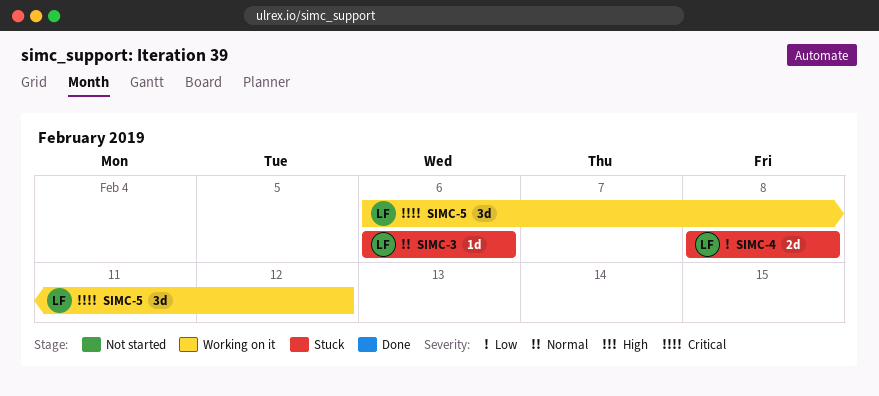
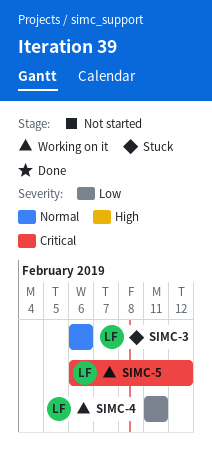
SIMC-4, status: Stuck -> Working on it
SIMC-4, start: Feb 8 -> Feb 11
SIMC-4, due: Feb 8 -> Feb 11

